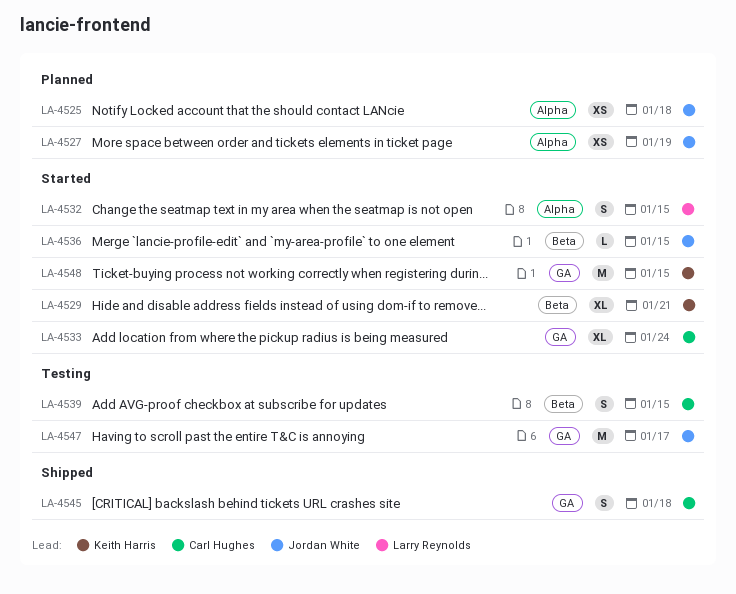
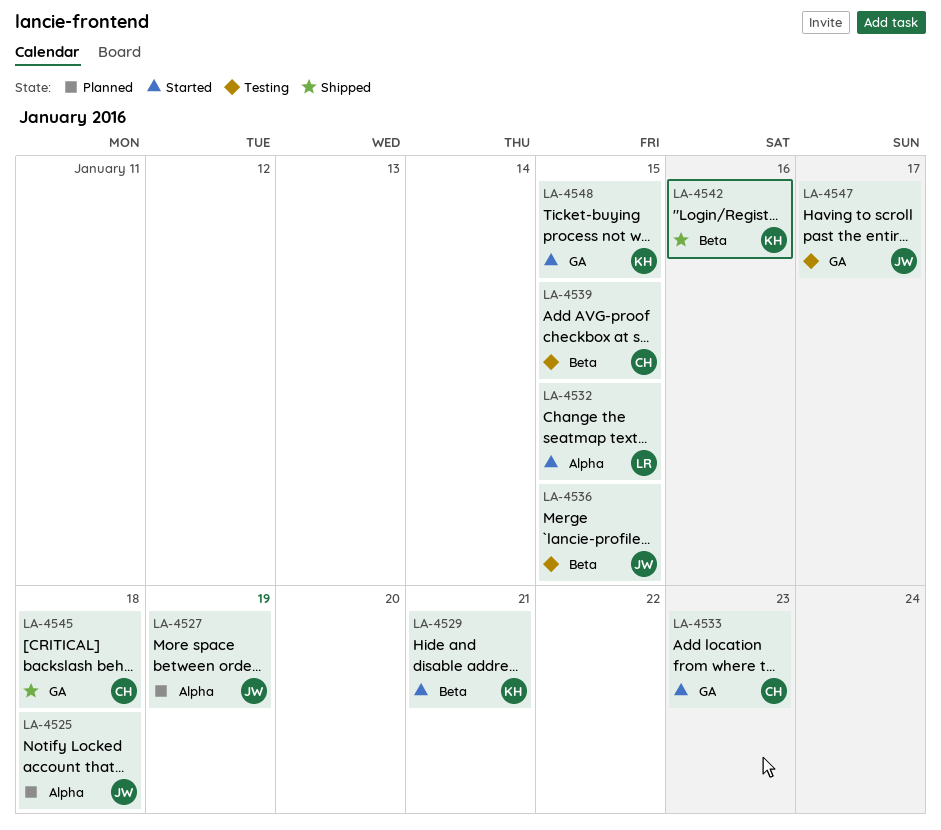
LA-4533, due: Jan 24 -> Jan 23
LA-4536, status: Started -> Testing
LA-4542: none -> present

